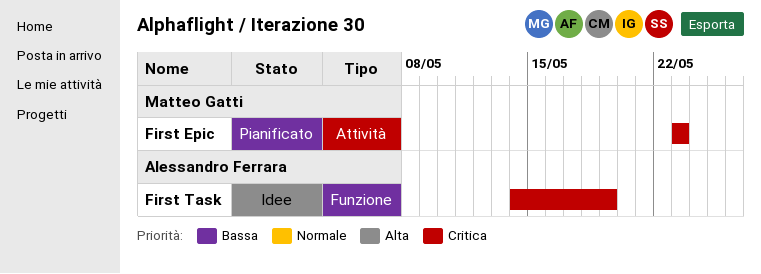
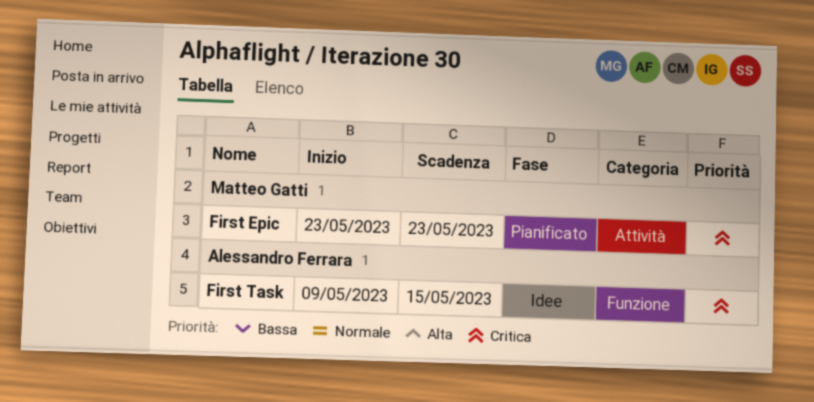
First Task, start: May 14 -> May 9
First Task, due: May 19 -> May 15

